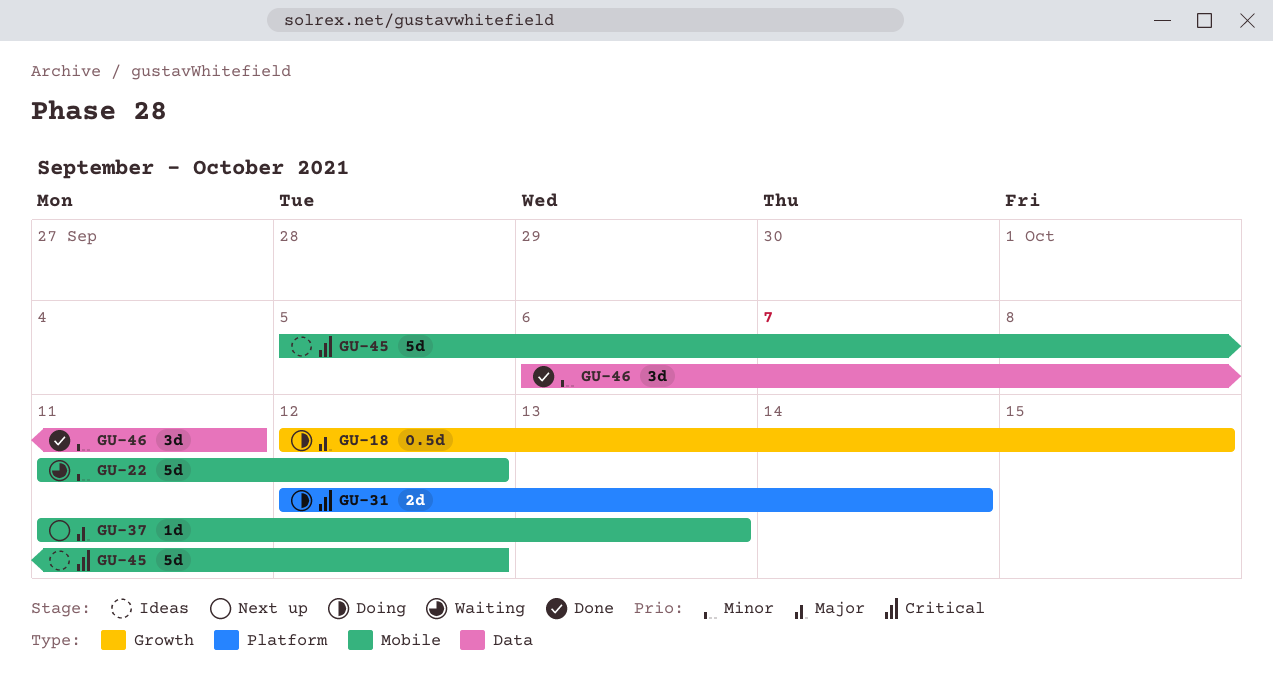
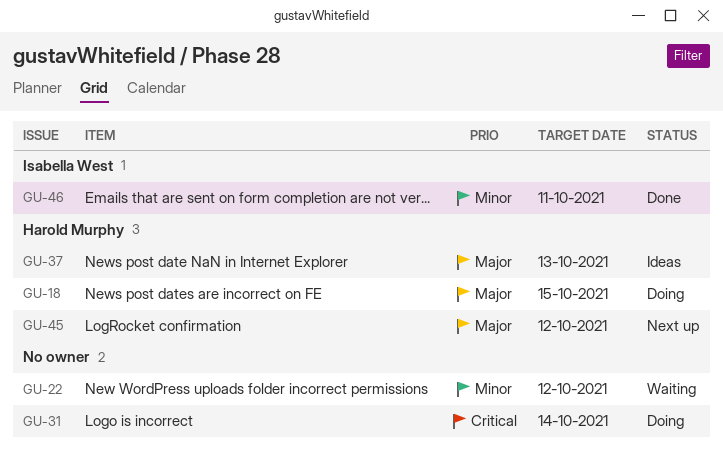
GU-37, status: Next up -> Ideas
GU-45, status: Ideas -> Next up
GU-45, priority: Critical -> Major

